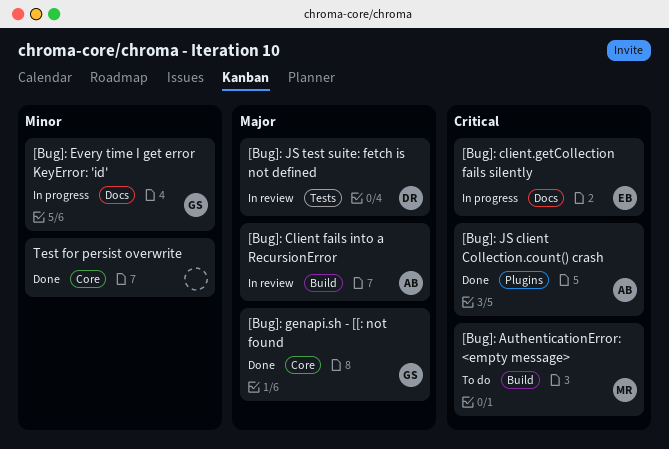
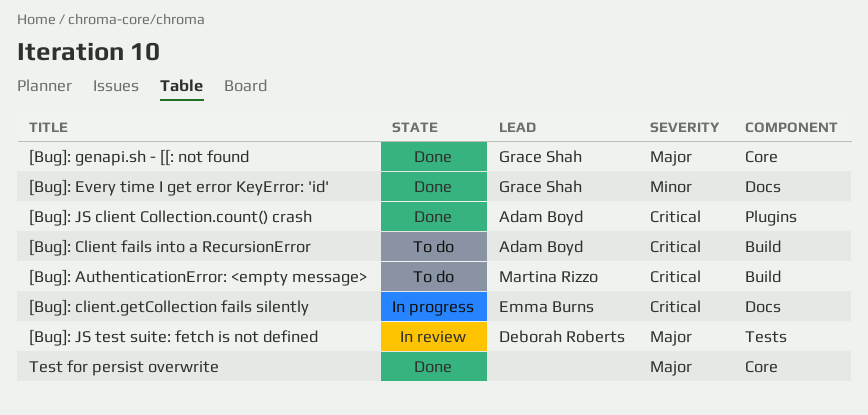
[Bug]: Client fails into a RecursionError, status: In review -> To do
[Bug]: Client fails into a RecursionError, priority: Major -> Critical
[Bug]: Every time I get error KeyError: 'id', status: In progress -> Done
Test for persist overwrite, priority: Minor -> Major

